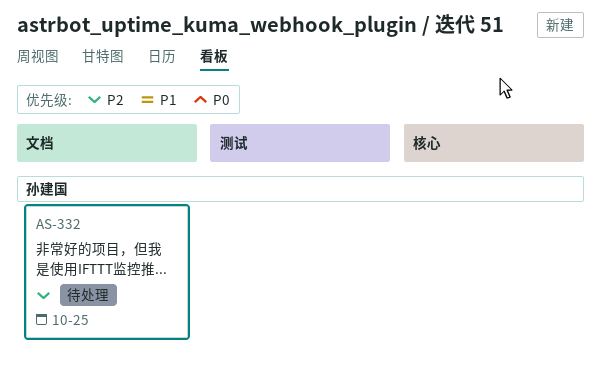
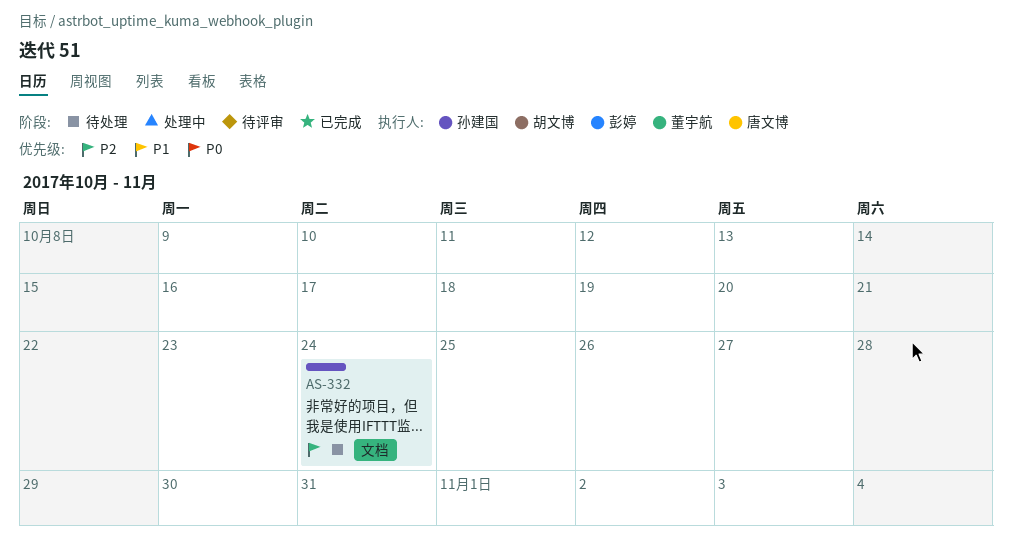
AS-332, due: Oct 25 -> Oct 24

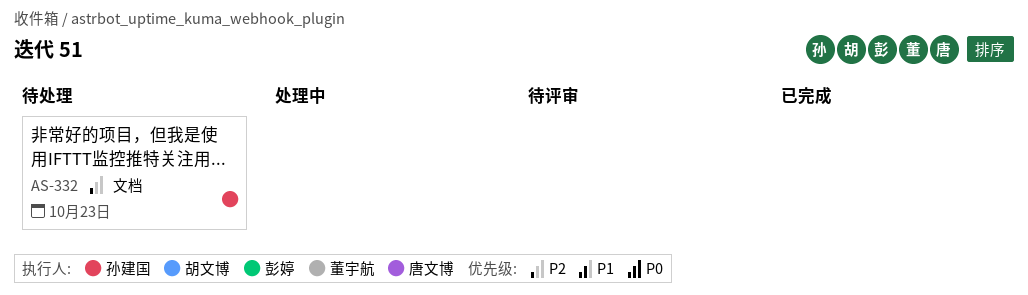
AS-332, due: Oct 24 -> Oct 23

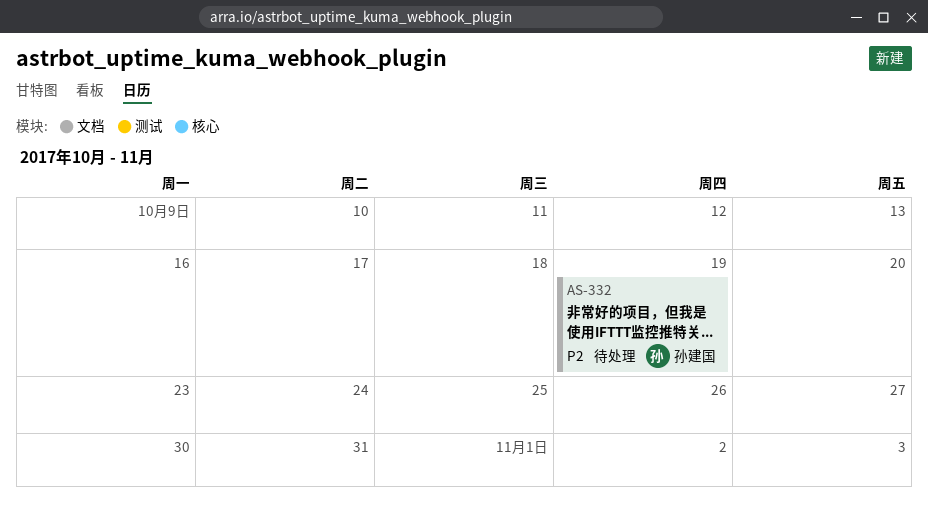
AS-332, due: Oct 23 -> Oct 19

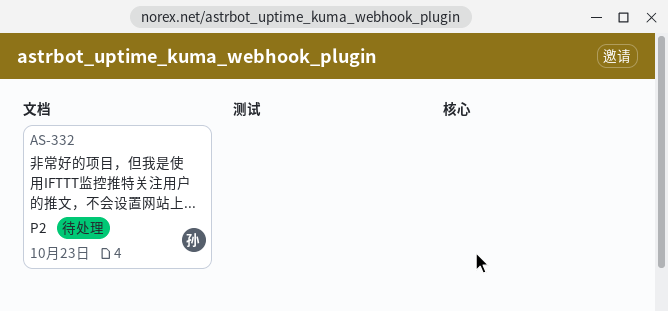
AS-332, due: Oct 19 -> Oct 23

